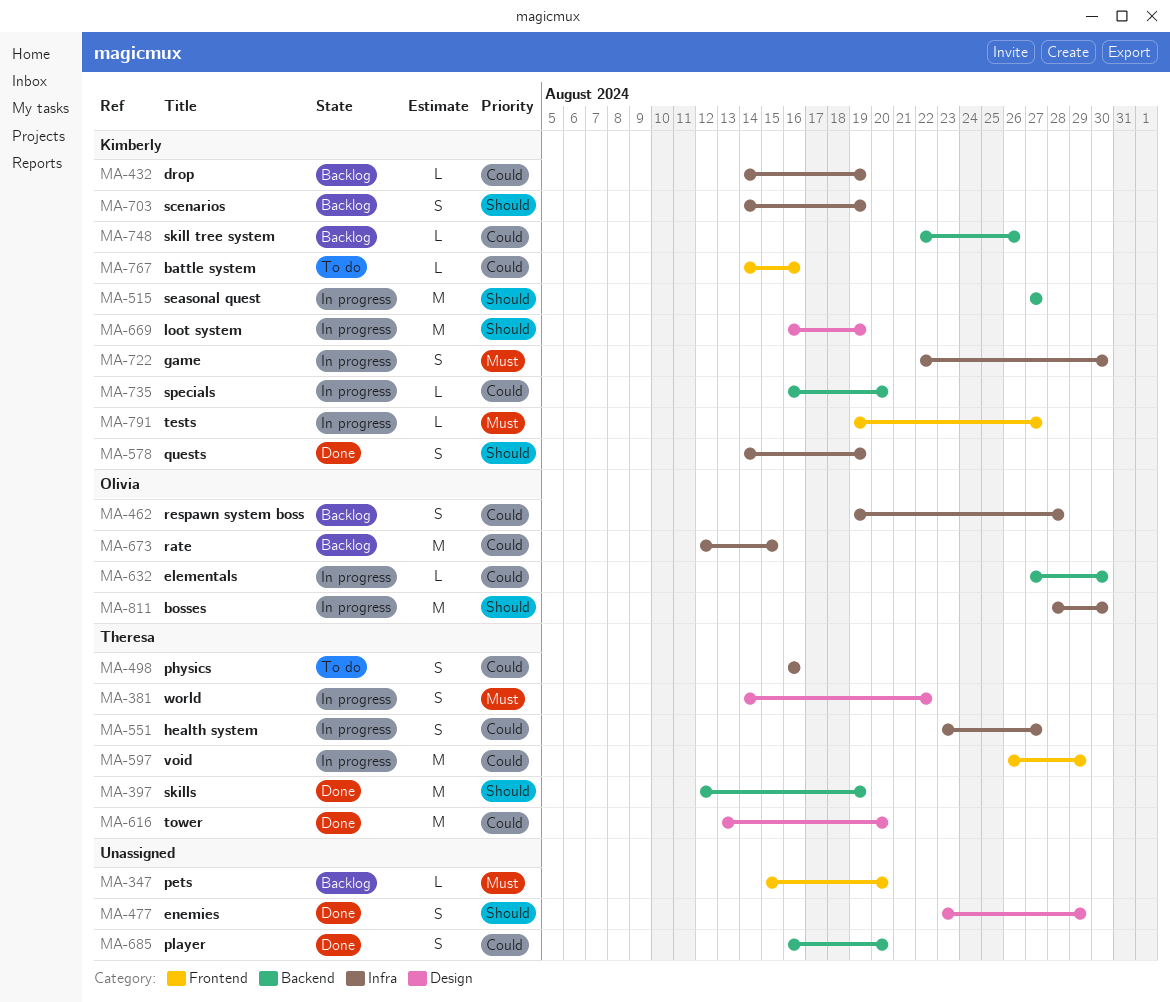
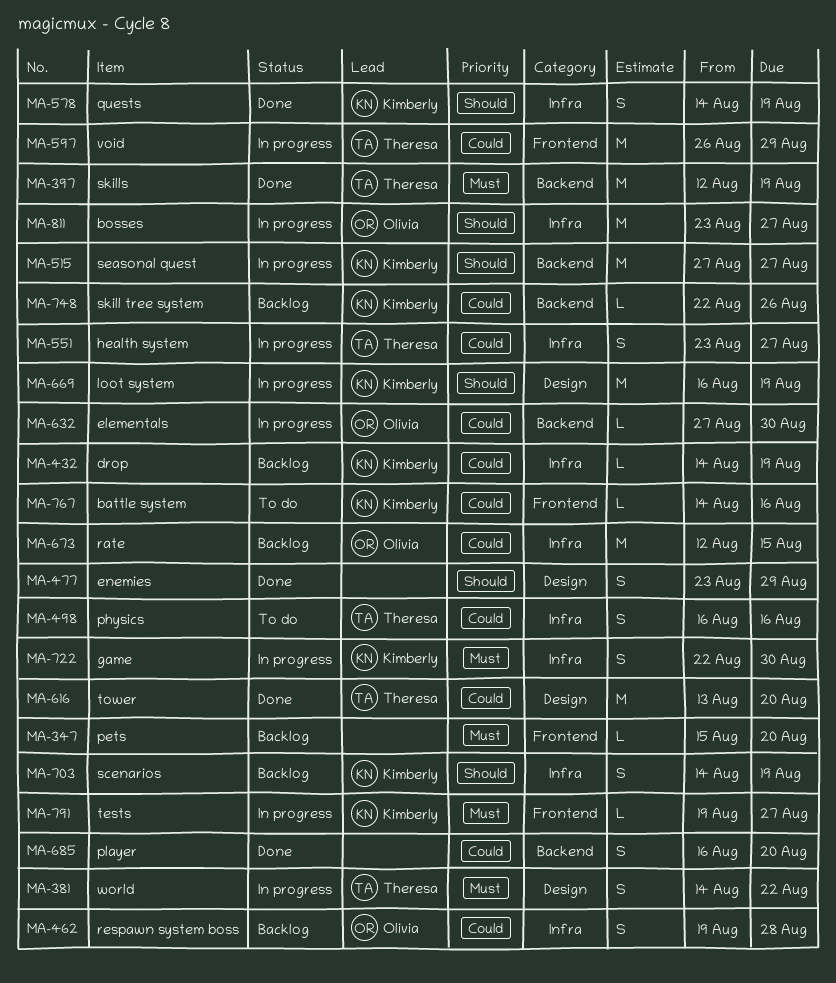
MA-397, priority: Should -> Must
MA-735: present -> none
MA-811, start: Aug 28 -> Aug 23
MA-811, due: Aug 30 -> Aug 27

